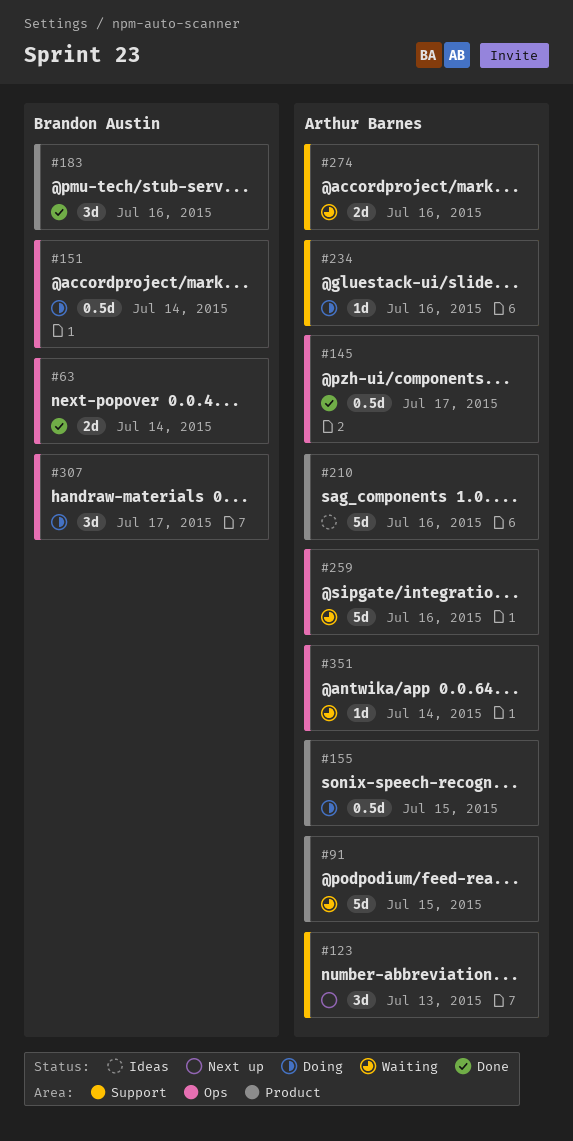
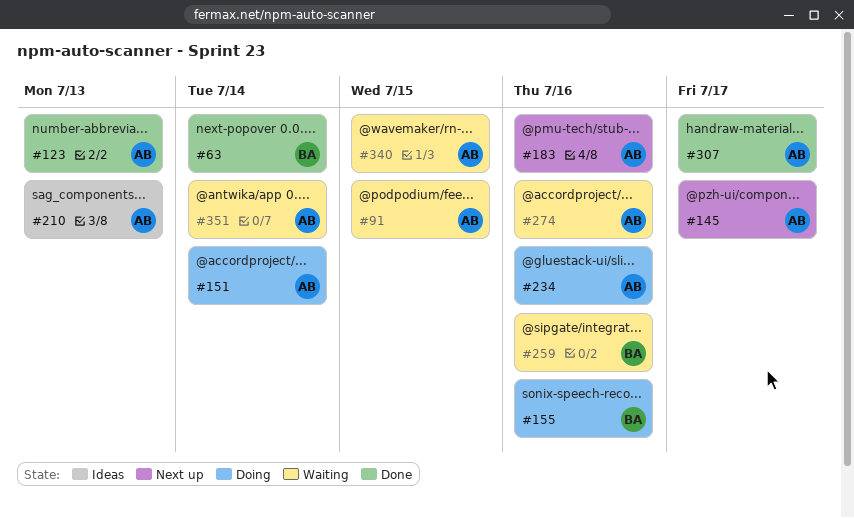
#123, status: Next up -> Done
#145, status: Done -> Next up
#151, owner: Brandon Austin -> Arthur Barnes
#155, owner: Arthur Barnes -> Brandon Austin
#155, due: Jul 15 -> Jul 16
#183, status: Done -> Next up
#183, owner: Brandon Austin -> Arthur Barnes
#210, due: Jul 16 -> Jul 13
#259, owner: Arthur Barnes -> Brandon Austin
#307, status: Doing -> Done
#307, owner: Brandon Austin -> Arthur Barnes
#340: none -> present

